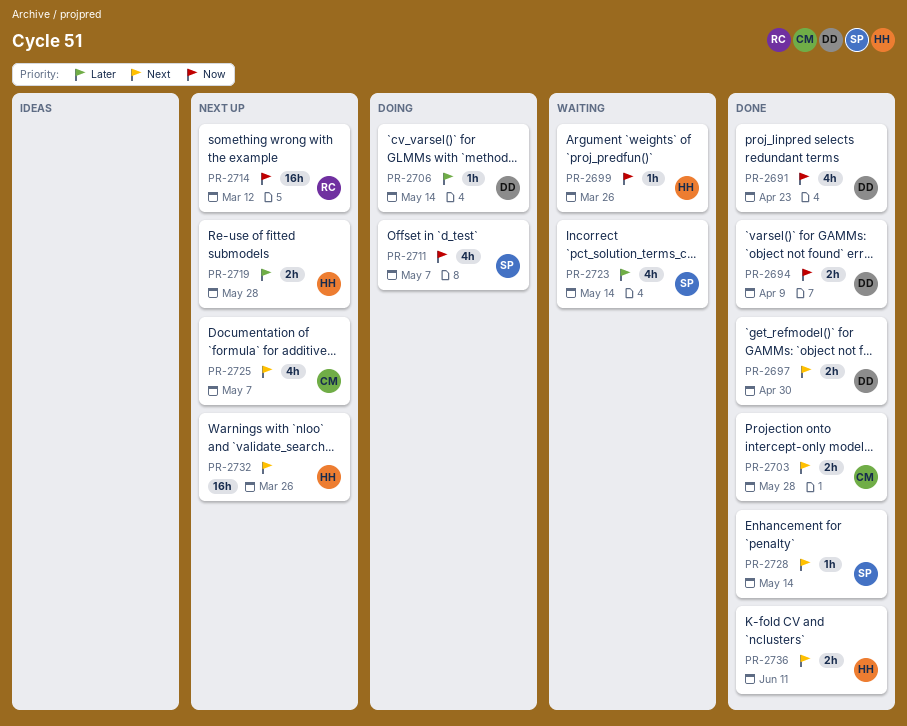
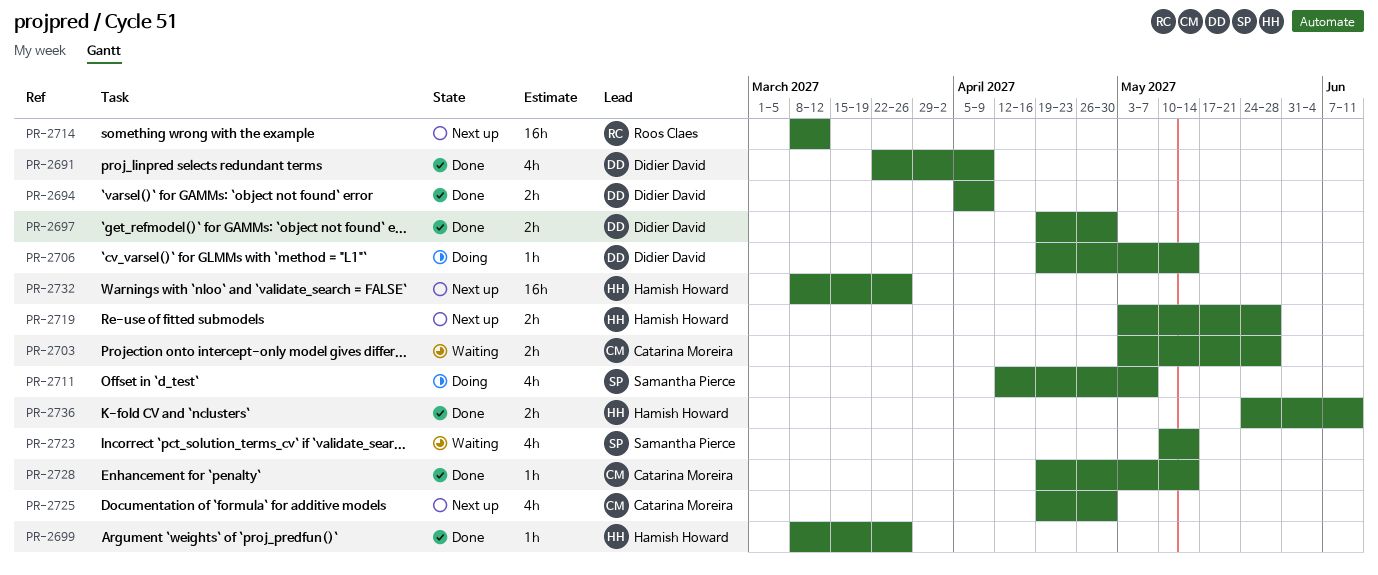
PR-2691, due: Apr 23 -> Apr 9
PR-2699, status: Waiting -> Done
PR-2703, status: Done -> Waiting
PR-2725, due: May 7 -> Apr 30
PR-2728, owner: Samantha Pierce -> Catarina Moreira

